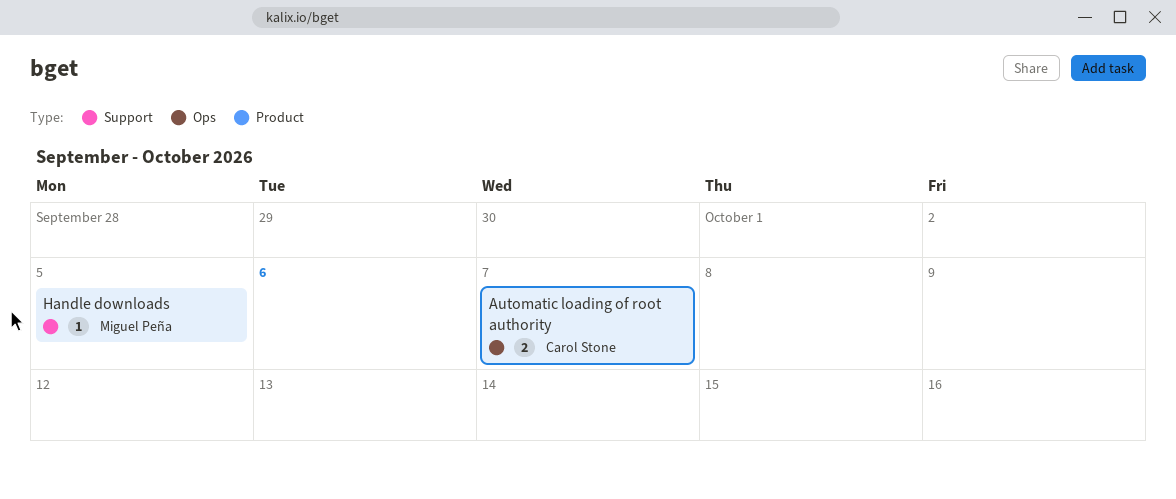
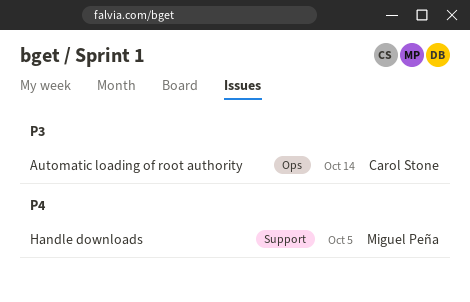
Automatic loading of root authority, due: Oct 7 -> Oct 14

